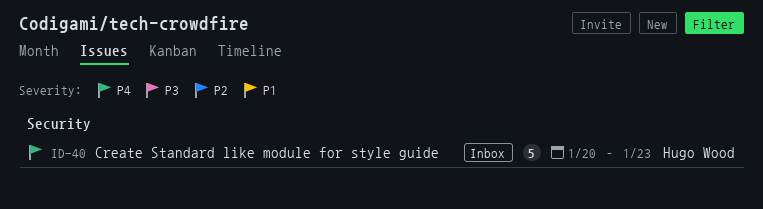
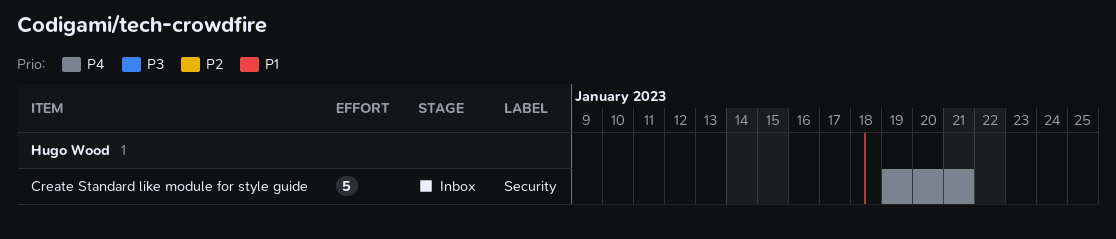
Create Standard like module for style guide, start: Jan 20 -> Jan 19
Create Standard like module for style guide, due: Jan 23 -> Jan 21

